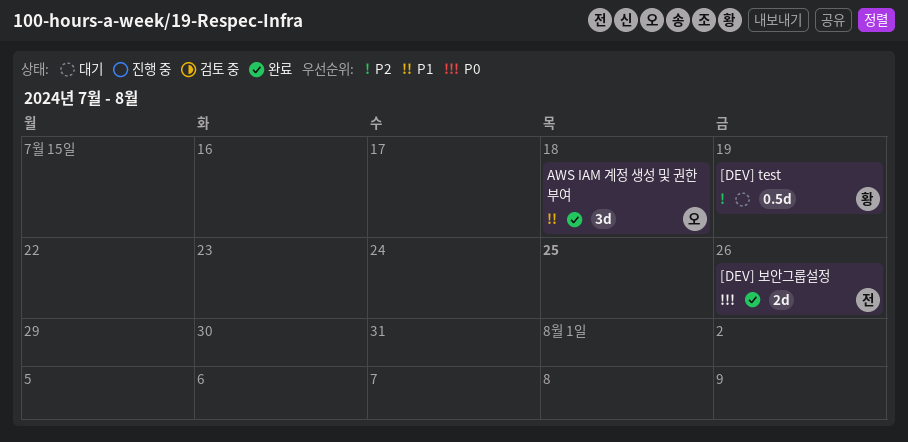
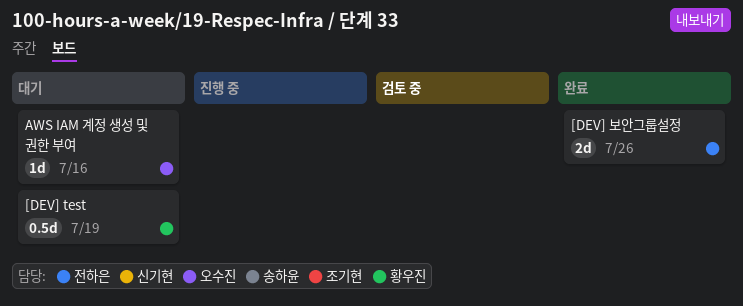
AWS IAM 계정 생성 및 권한 부여, status: 완료 -> 대기
AWS IAM 계정 생성 및 권한 부여, estimate: 3d -> 1d
AWS IAM 계정 생성 및 권한 부여, due: Jul 18 -> Jul 16

